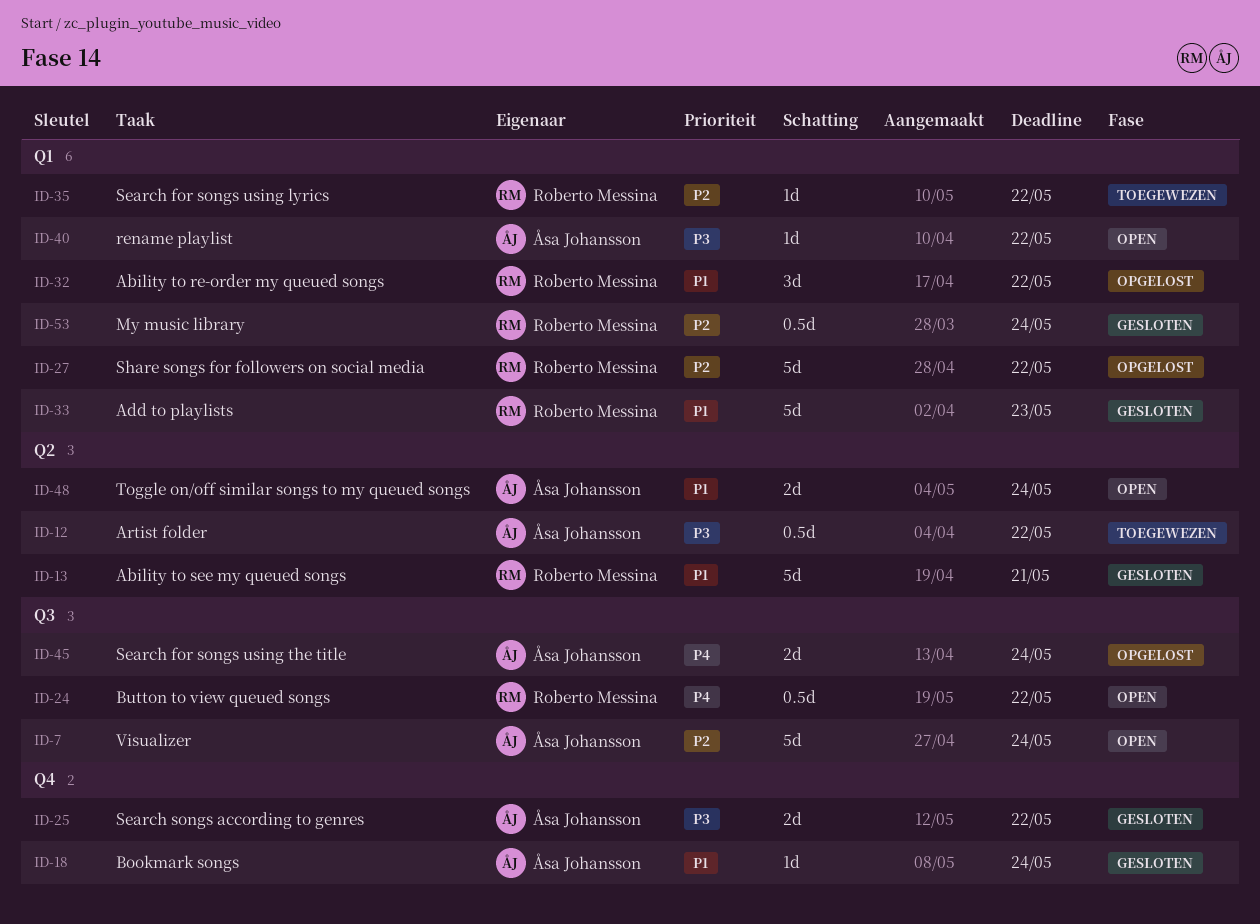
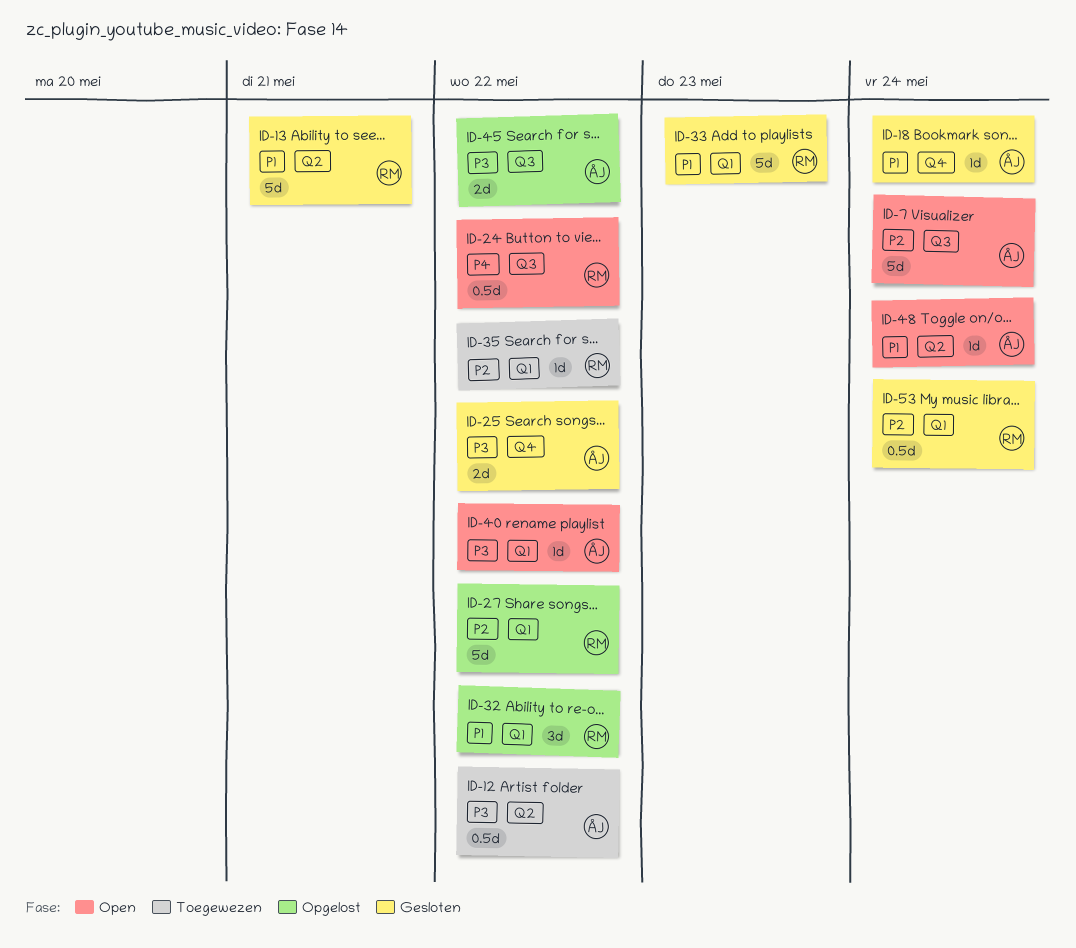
ID-45, priority: P4 -> P3
ID-45, due: May 24 -> May 22
ID-48, estimate: 2d -> 1d

